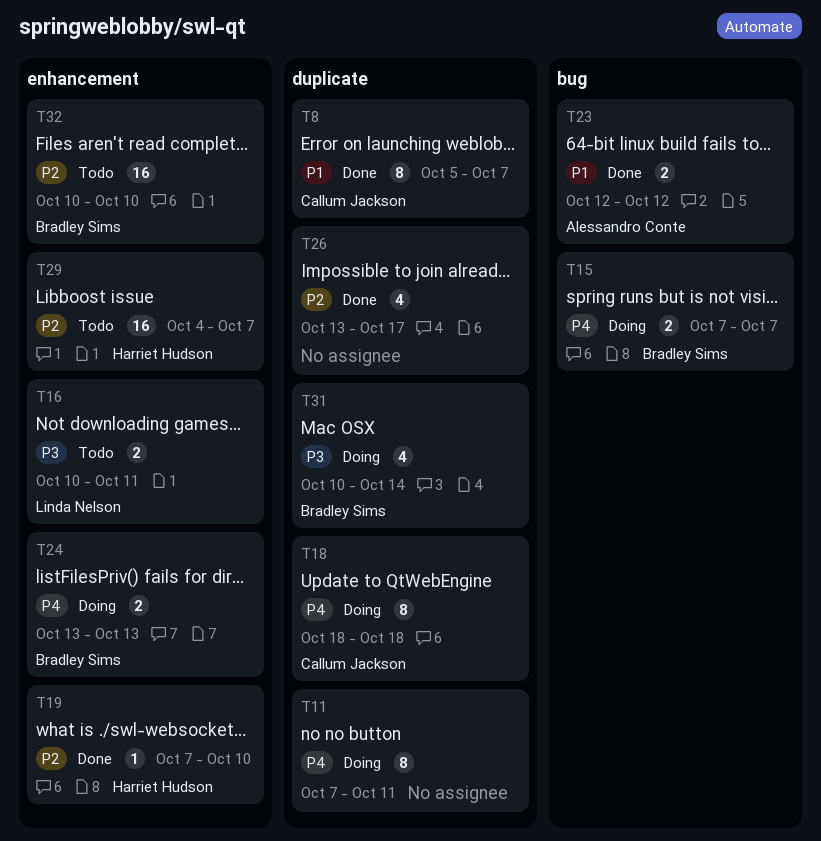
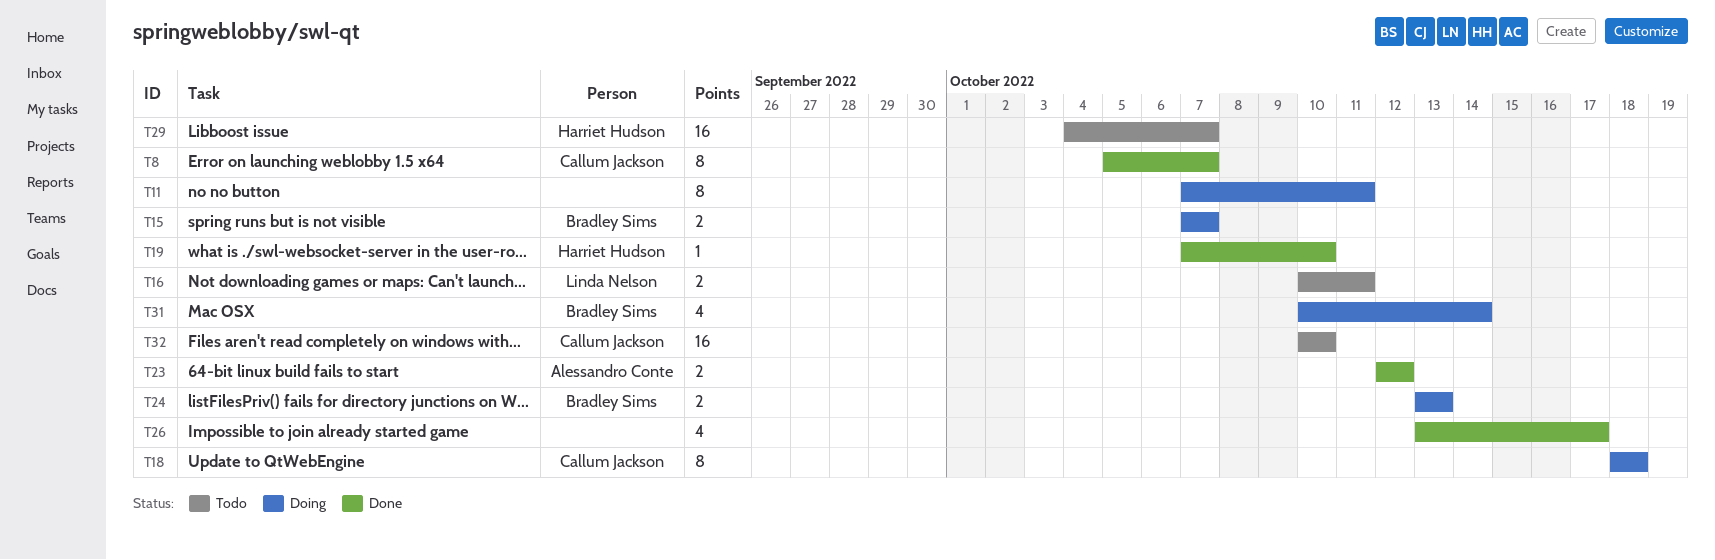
T32, owner: Bradley Sims -> Callum Jackson

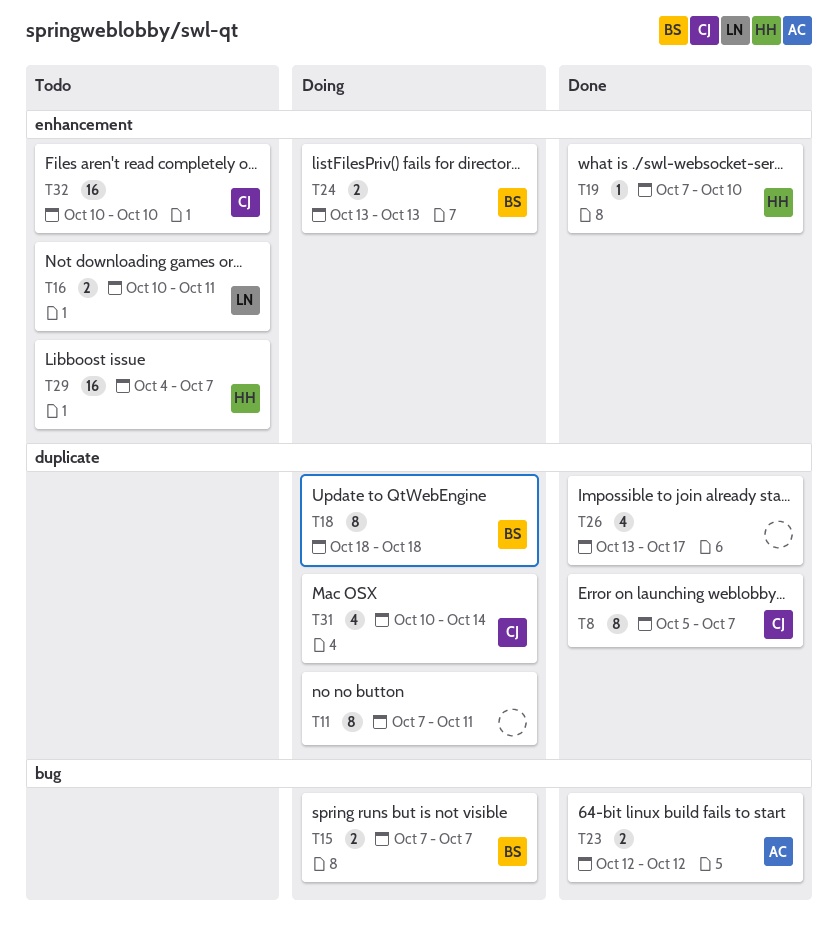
T18, owner: Callum Jackson -> Bradley Sims
T31, owner: Bradley Sims -> Callum Jackson

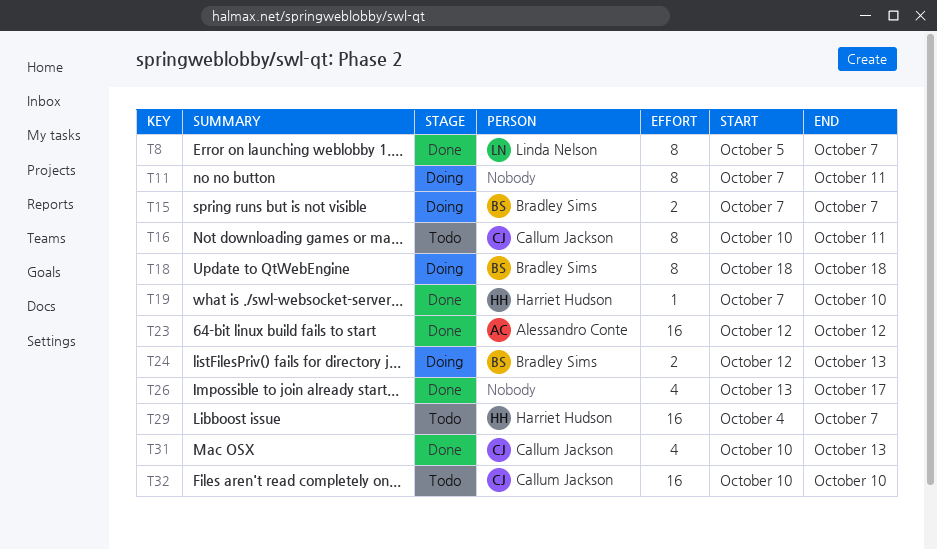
T8, owner: Callum Jackson -> Linda Nelson
T16, owner: Linda Nelson -> Callum Jackson
T16, estimate: 2 -> 8
T23, estimate: 2 -> 16
T24, start: Oct 13 -> Oct 12
T31, status: Doing -> Done
T31, due: Oct 14 -> Oct 13

